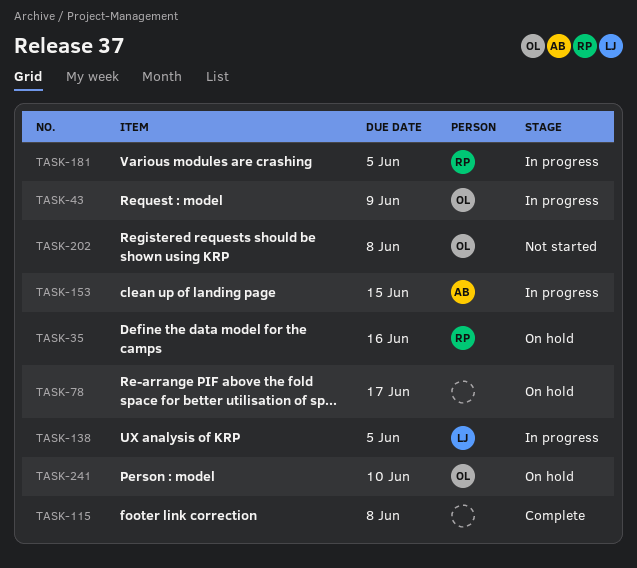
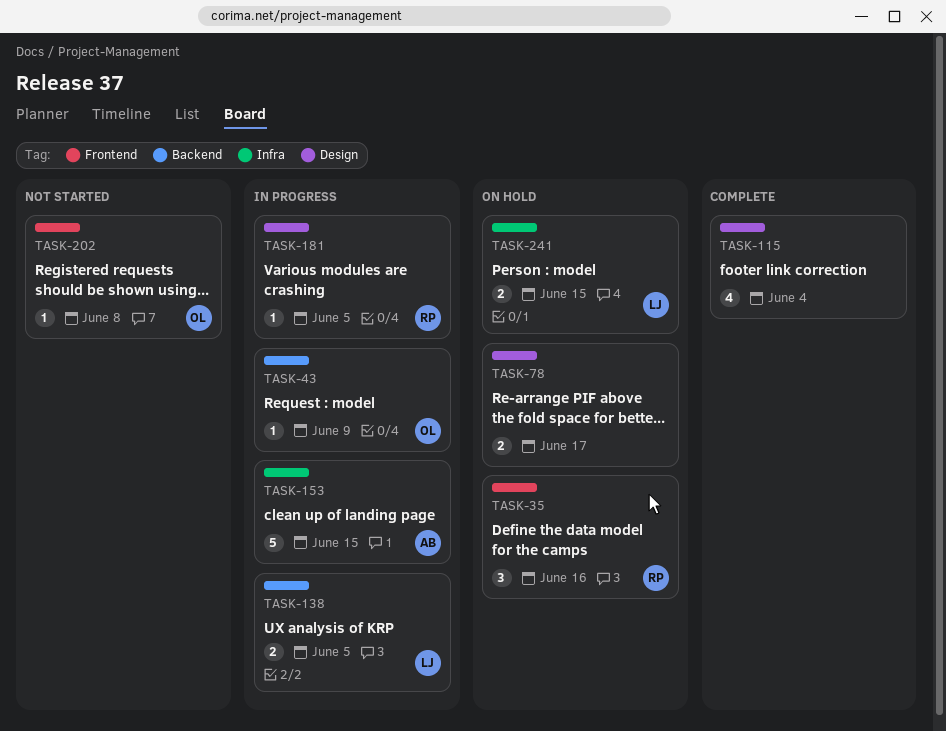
TASK-115, due: Jun 8 -> Jun 4
TASK-241, owner: OL -> LJ
TASK-241, due: Jun 10 -> Jun 15

